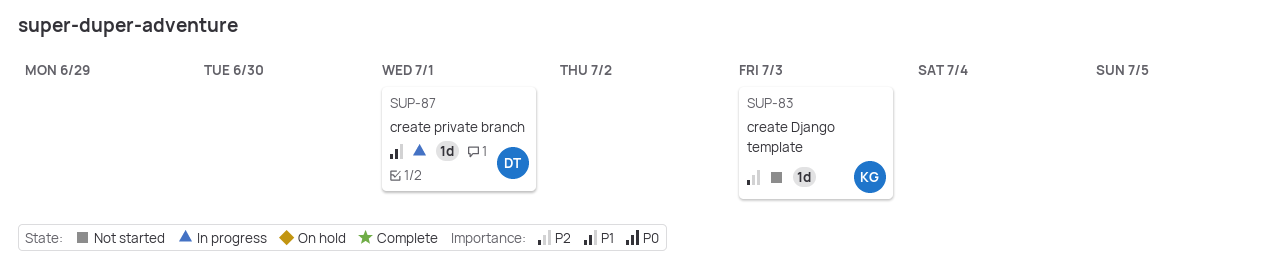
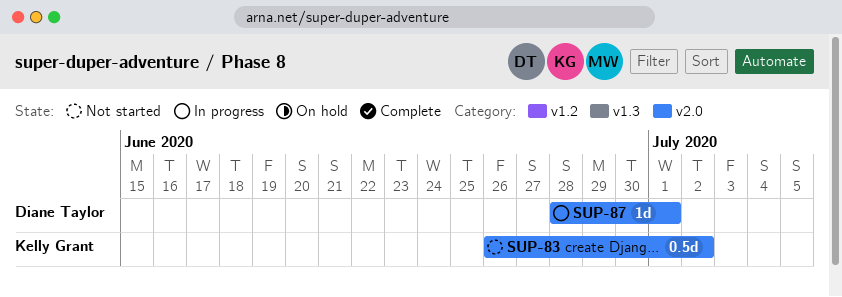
SUP-83, estimate: 1d -> 0.5d
SUP-83, due: Jul 3 -> Jul 2

